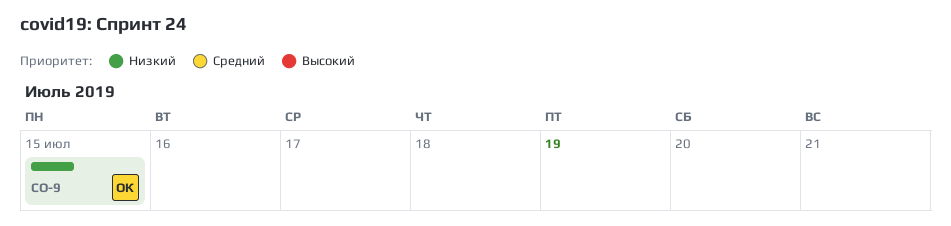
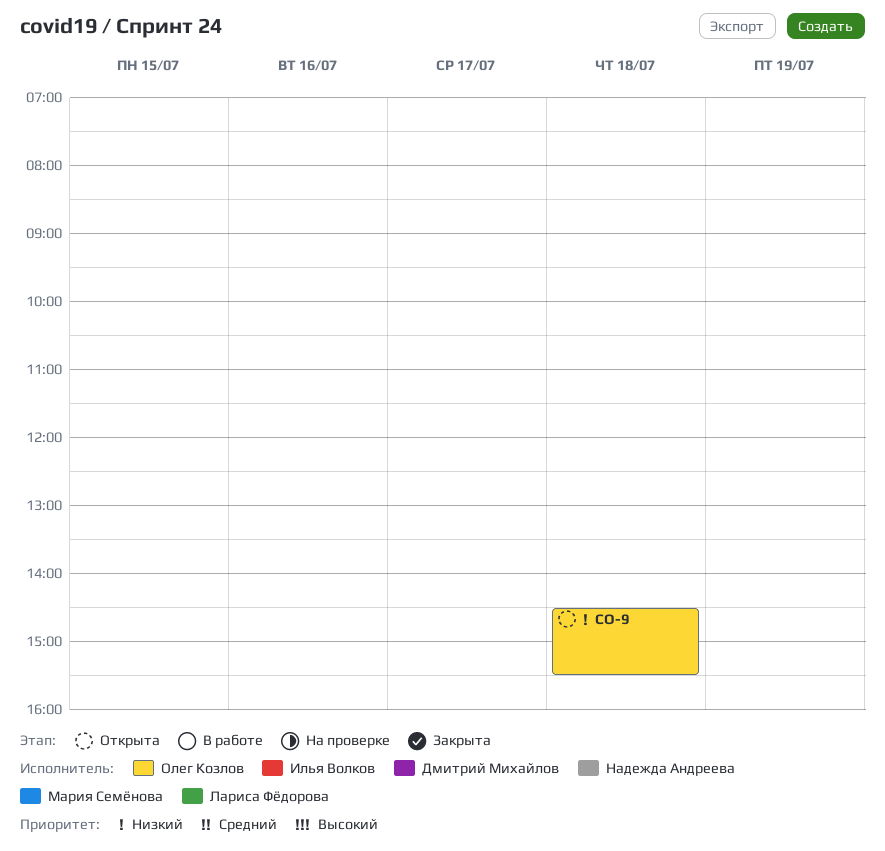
CO-9, day: Jul 15 -> Jul 18

